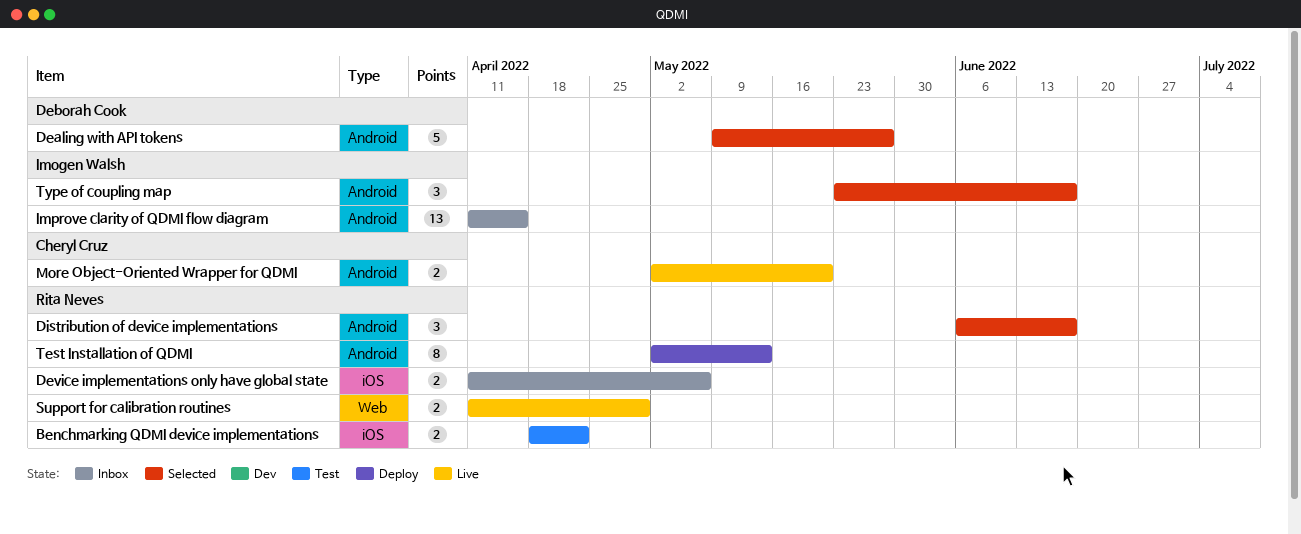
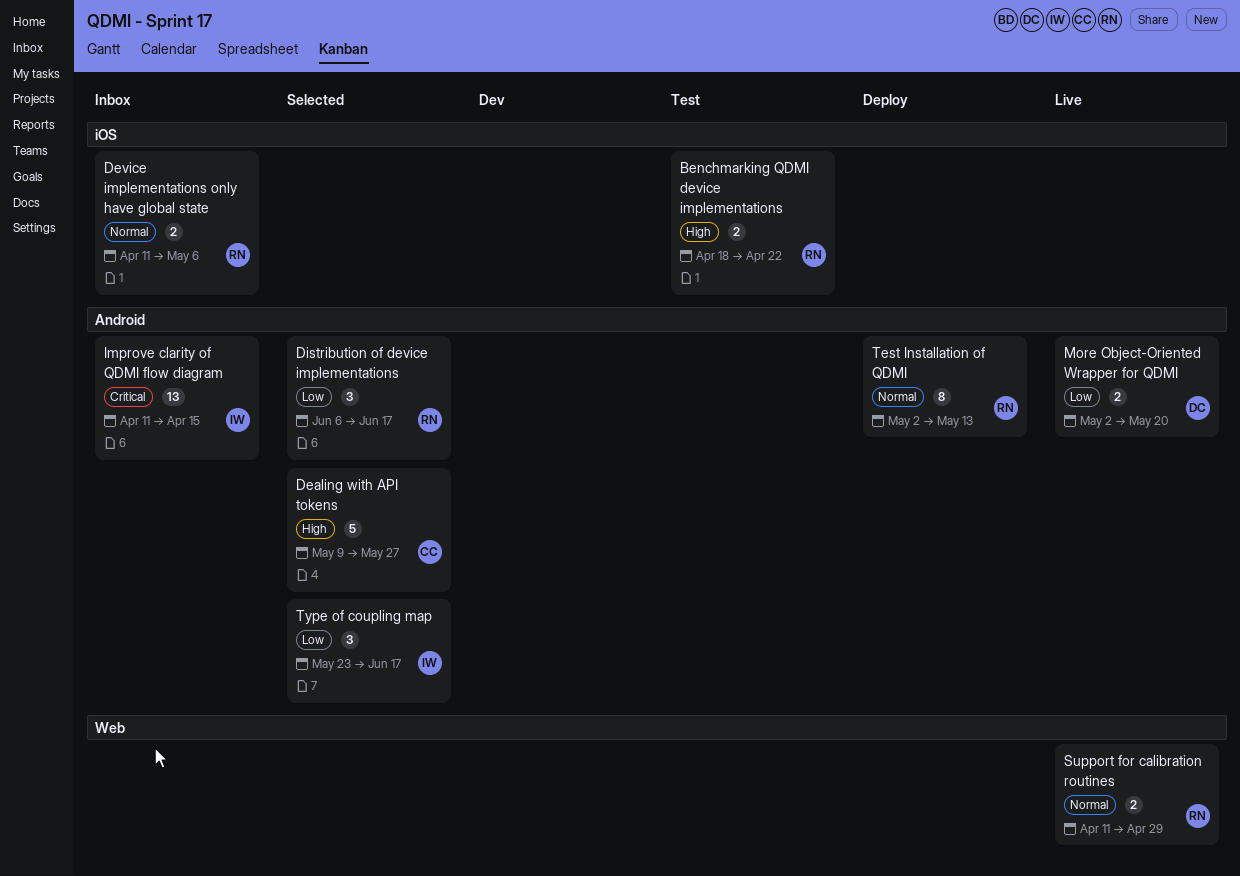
Dealing with API tokens, owner: Deborah Cook -> Cheryl Cruz
More Object-Oriented Wrapper for QDMI, owner: Cheryl Cruz -> Deborah Cook

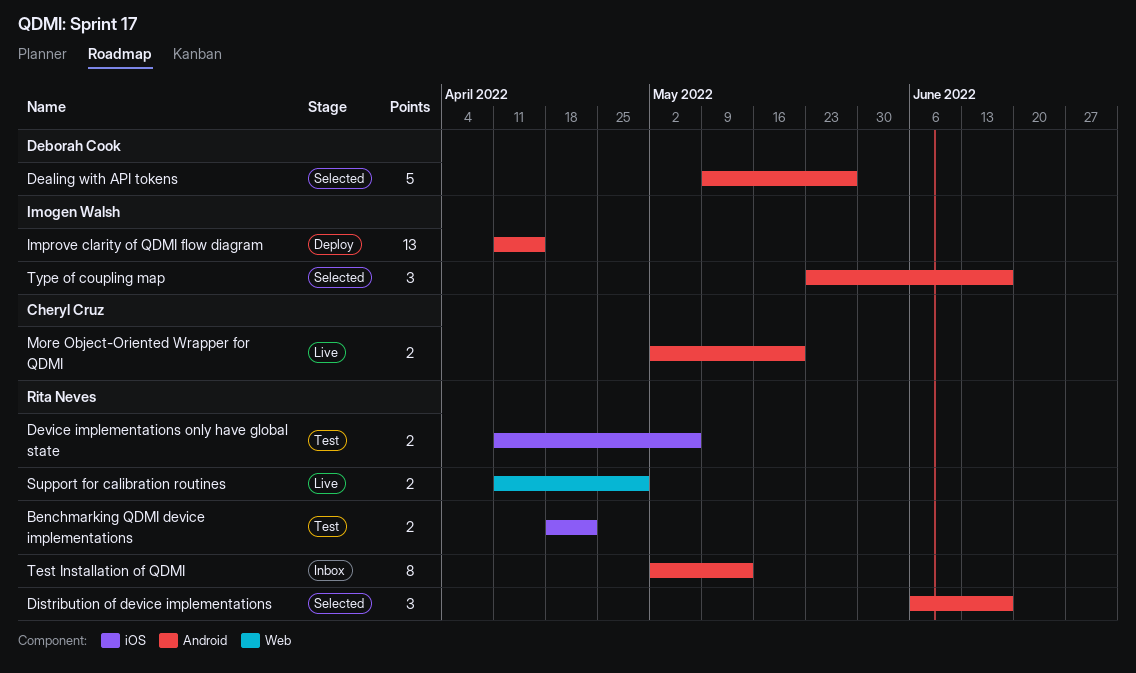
Dealing with API tokens, owner: Cheryl Cruz -> Deborah Cook
Device implementations only have global state, status: Inbox -> Test
Improve clarity of QDMI flow diagram, status: Inbox -> Deploy
More Object-Oriented Wrapper for QDMI, owner: Deborah Cook -> Cheryl Cruz
Test Installation of QDMI, status: Deploy -> Inbox

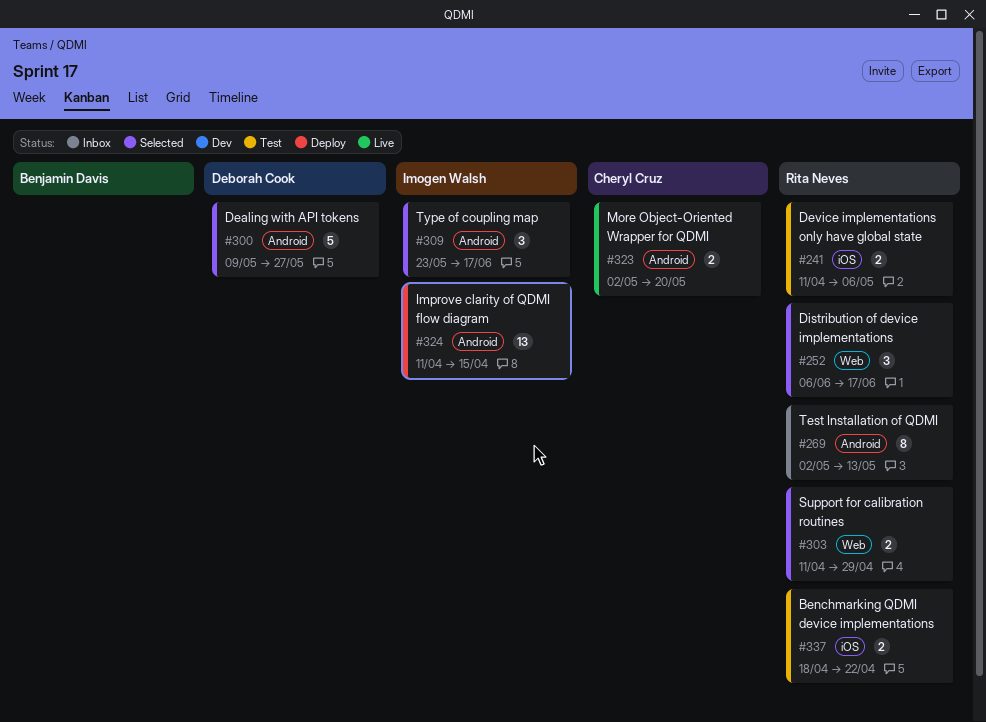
Distribution of device implementations, label: Android -> Web
Support for calibration routines, status: Live -> Selected

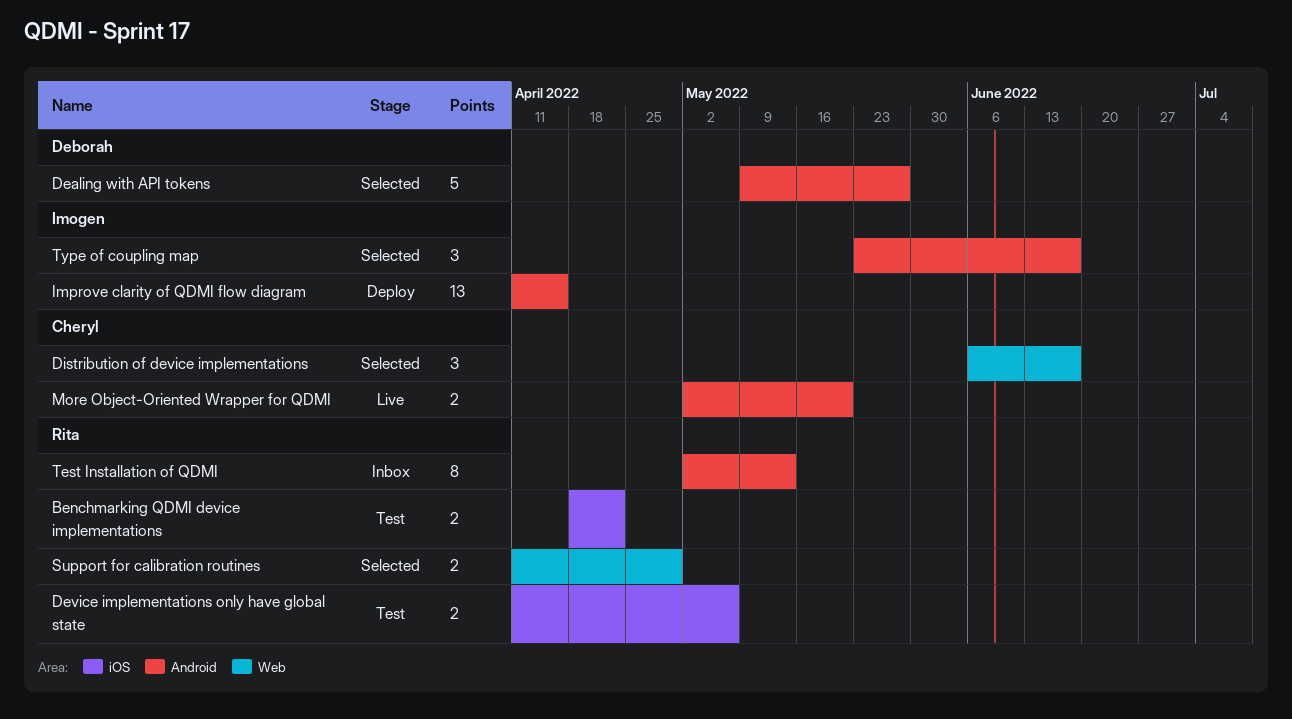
Distribution of device implementations, owner: Rita Neves -> Cheryl Cruz

